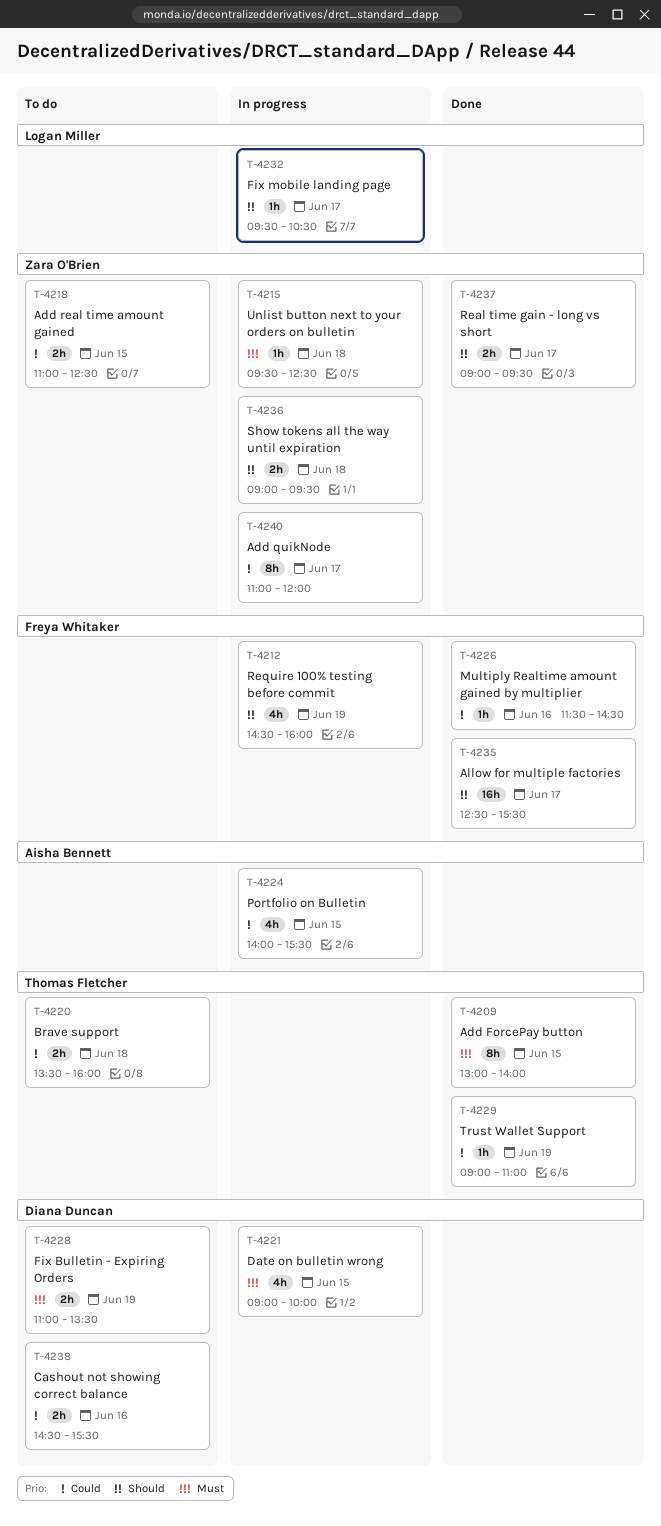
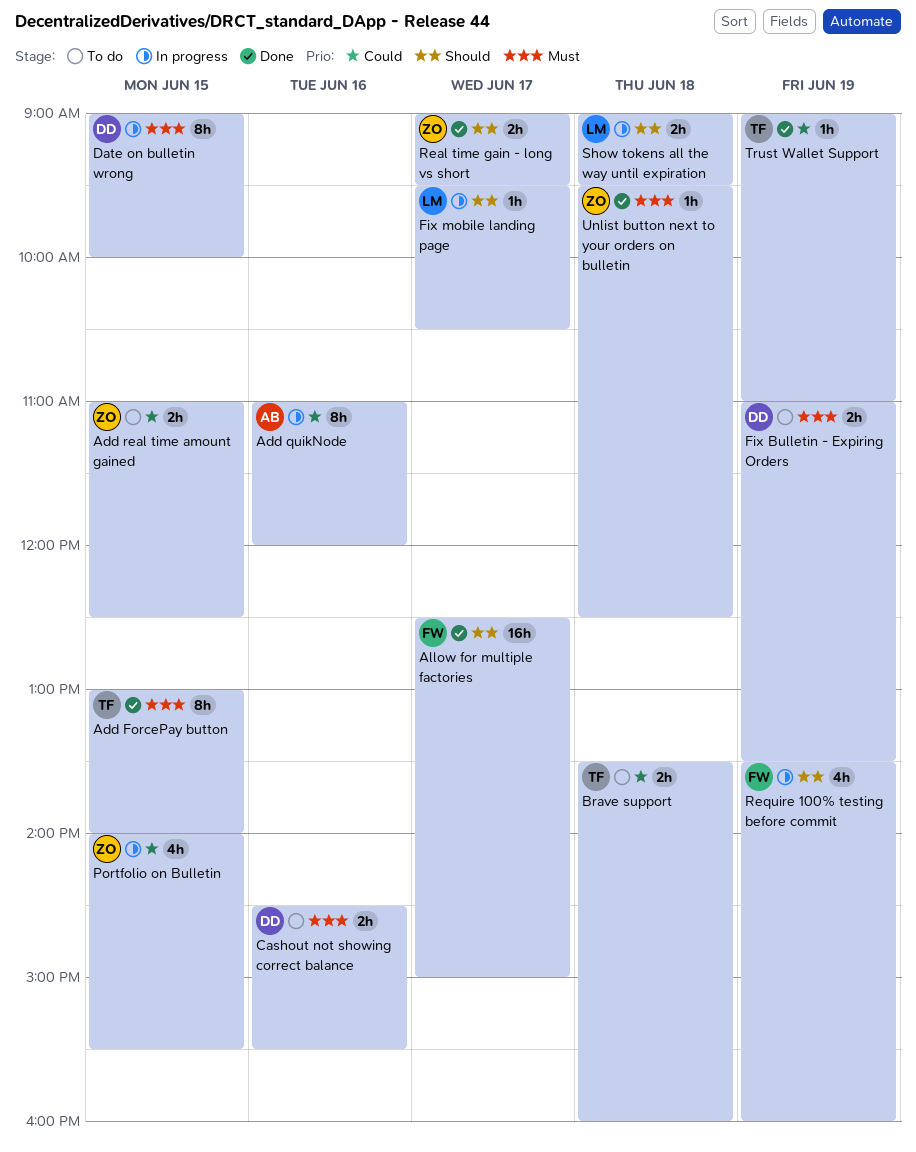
Add quikNode, owner: Zara O'Brien -> Aisha Bennett
Add quikNode, day: Jun 17 -> Jun 16
Allow for multiple factories, ends: 15:30 -> 15:00
Cashout not showing correct balance, priority: Could -> Must
Date on bulletin wrong, estimate: 4h -> 8h
Multiply Realtime amount gained by multiplier: present -> none
Portfolio on Bulletin, owner: Aisha Bennett -> Zara O'Brien
Require 100% testing before commit, begins: 14:30 -> 13:30
Show tokens all the way until expiration, owner: Zara O'Brien -> Logan Miller
Unlist button next to your orders on bulletin, status: In progress -> Done

